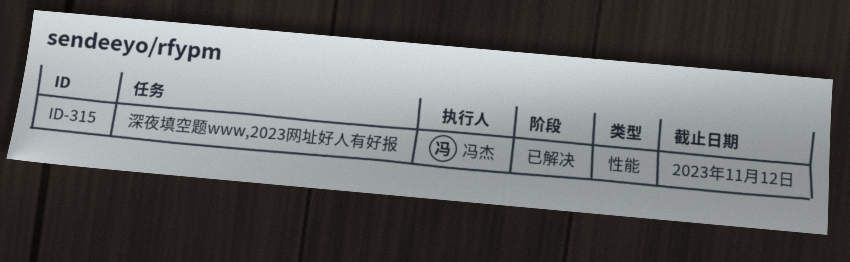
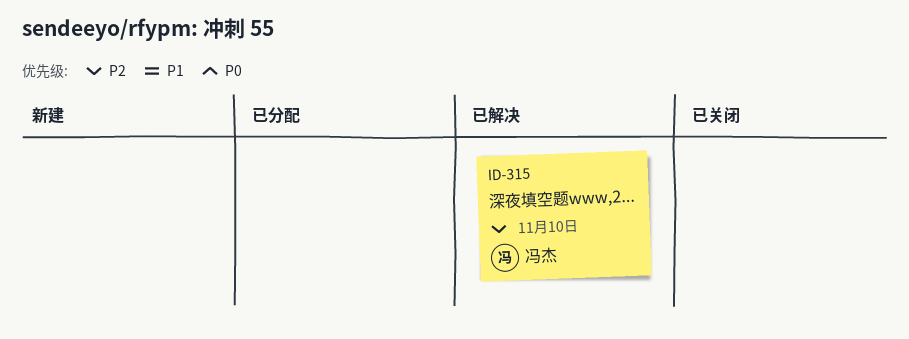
ID-315, due: Nov 12 -> Nov 10

